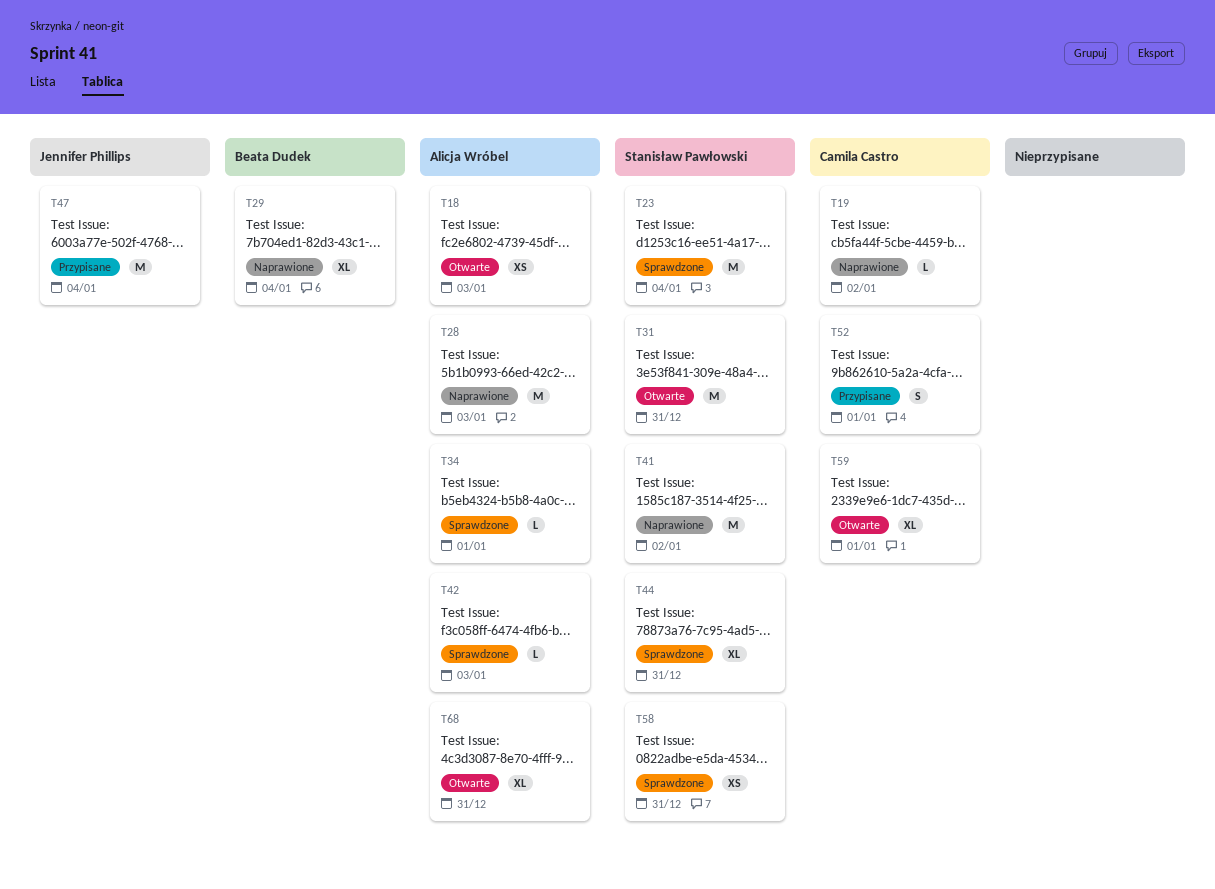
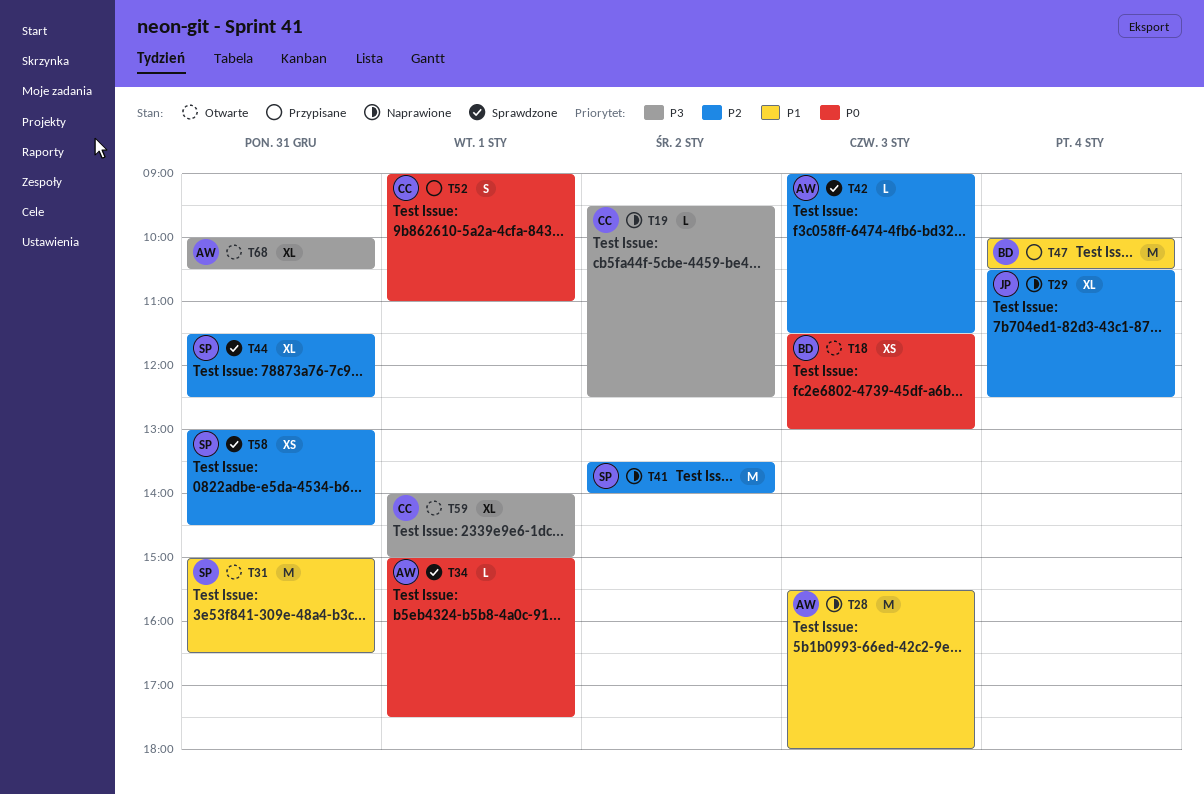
T18, owner: Alicja Wróbel -> Beata Dudek
T23: present -> none
T29, owner: Beata Dudek -> Jennifer Phillips
T47, owner: Jennifer Phillips -> Beata Dudek

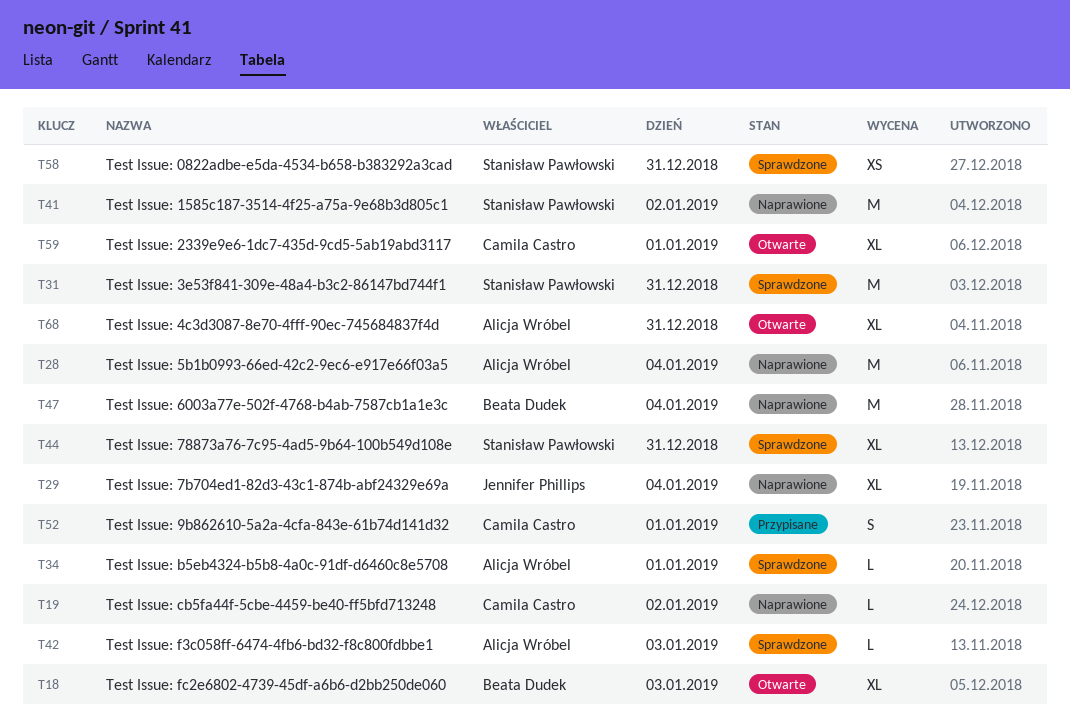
T18, estimate: XS -> XL
T28, day: Jan 3 -> Jan 4
T31, status: Otwarte -> Sprawdzone
T47, status: Przypisane -> Naprawione

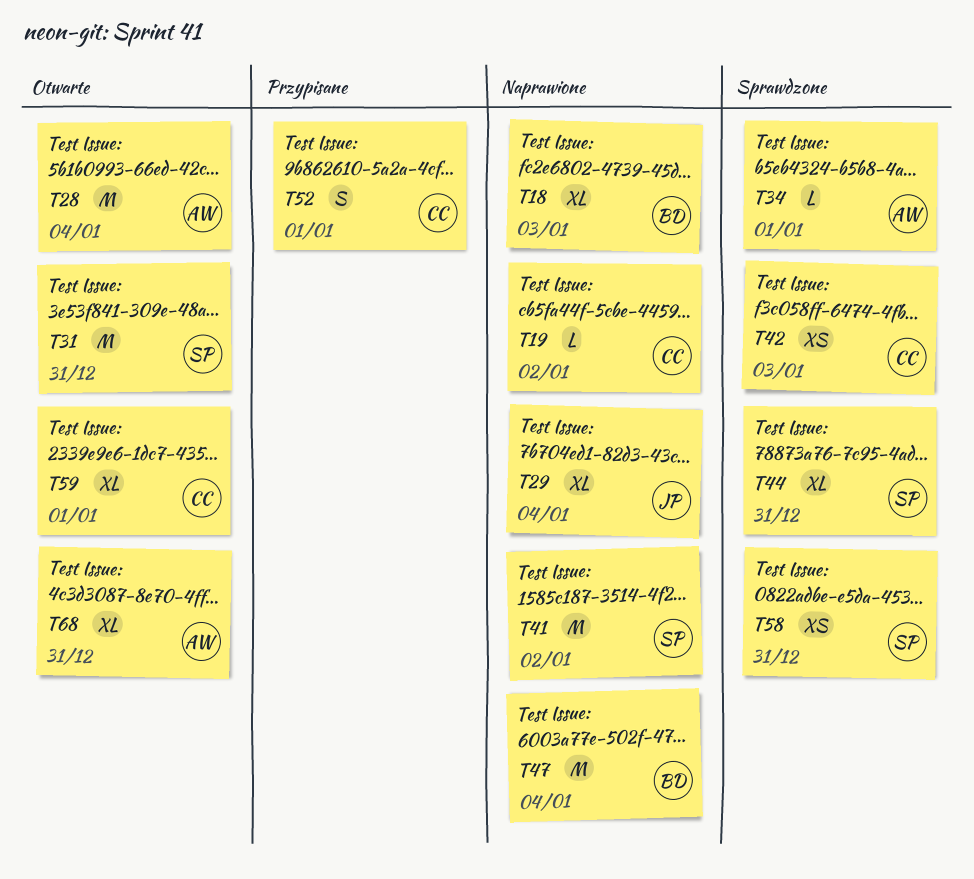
T18, status: Otwarte -> Naprawione
T28, status: Naprawione -> Otwarte
T31, status: Sprawdzone -> Otwarte
T42, owner: Alicja Wróbel -> Camila Castro
T42, estimate: L -> XS

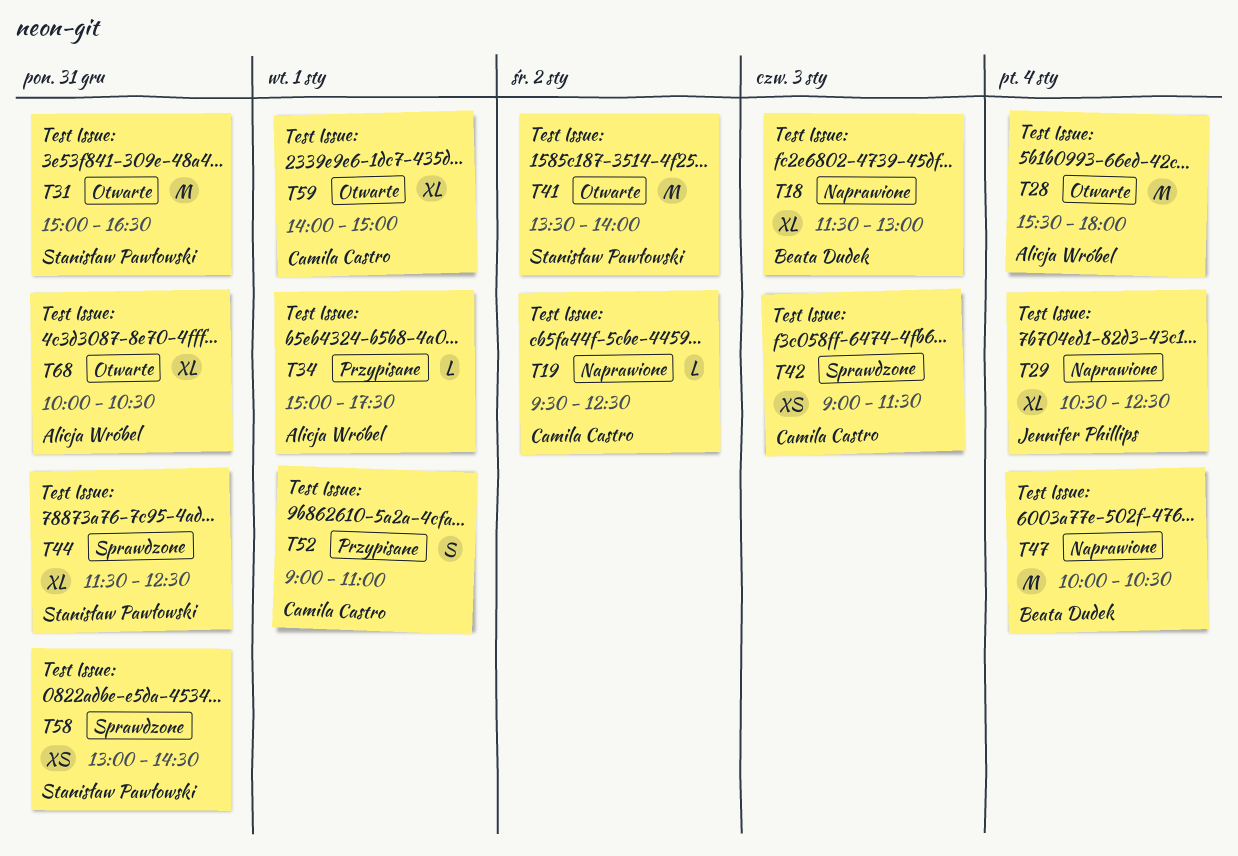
T34, status: Sprawdzone -> Przypisane
T41, status: Naprawione -> Otwarte

